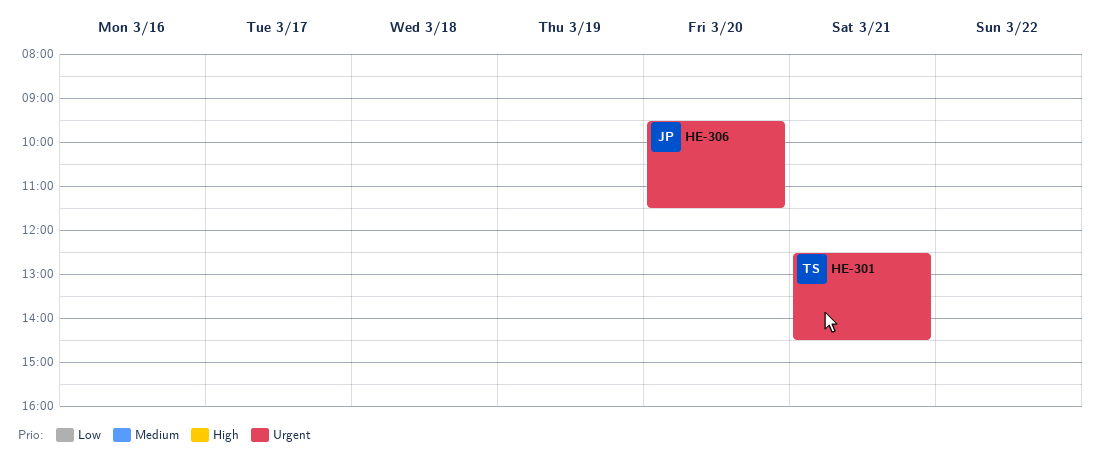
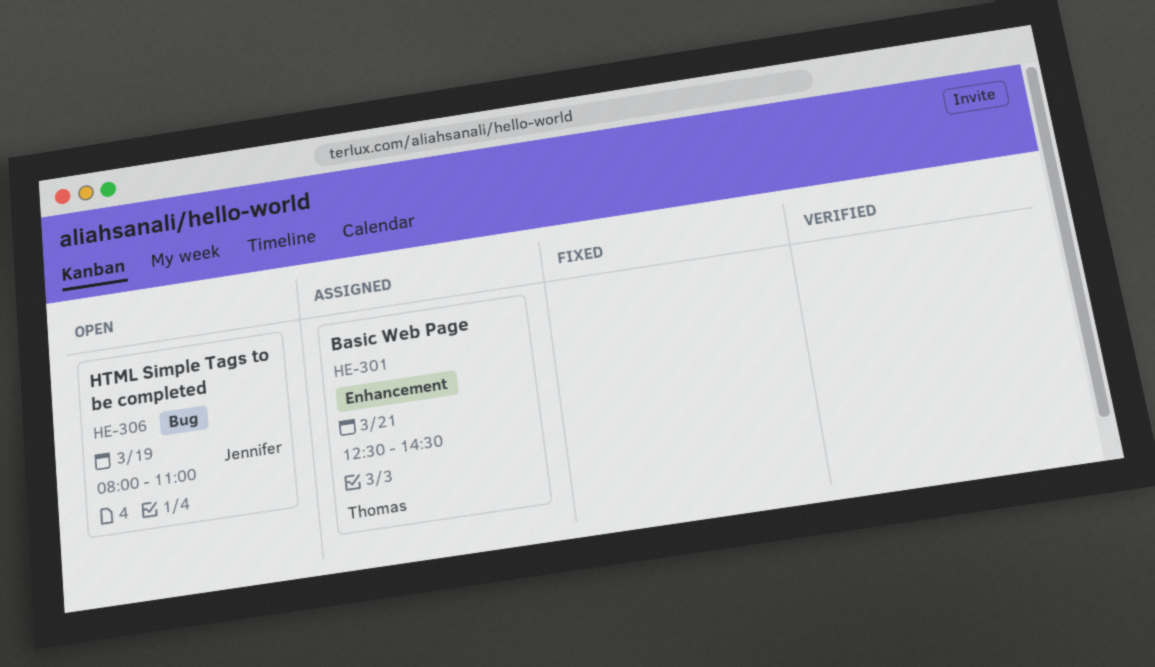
HE-306, day: Mar 20 -> Mar 19
HE-306, begins: 09:30 -> 08:00
HE-306, ends: 11:30 -> 11:00

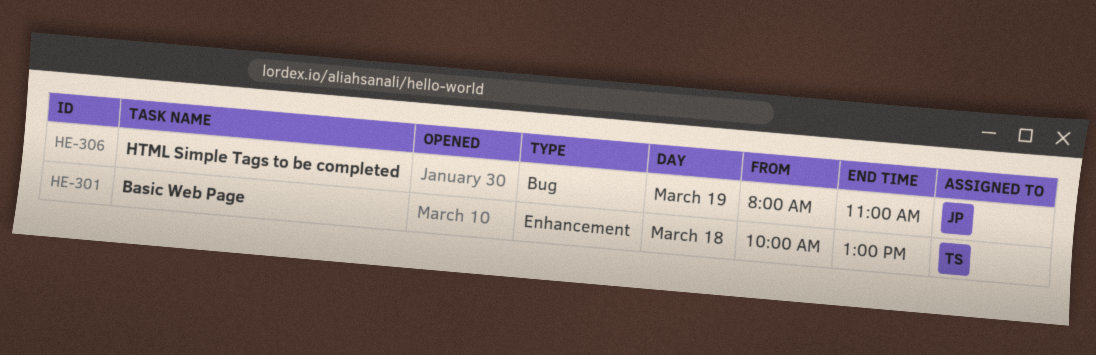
HE-301, day: Mar 21 -> Mar 18
HE-301, begins: 12:30 -> 10:00
HE-301, ends: 14:30 -> 13:00

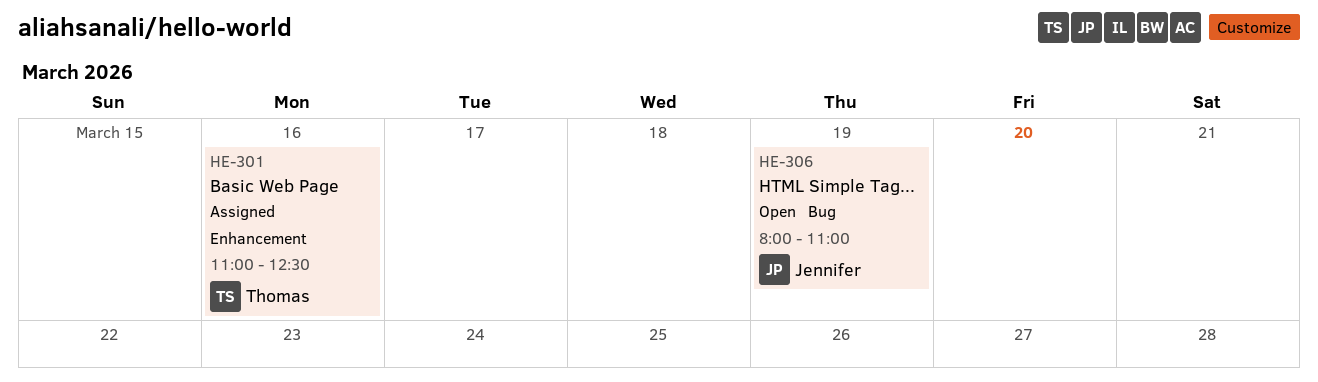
HE-301, day: Mar 18 -> Mar 16
HE-301, begins: 10:00 -> 11:00
HE-301, ends: 13:00 -> 12:30

